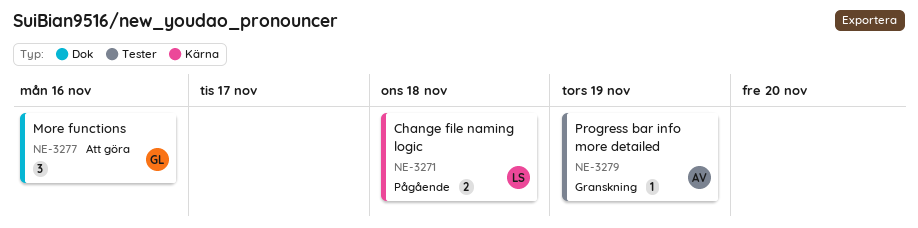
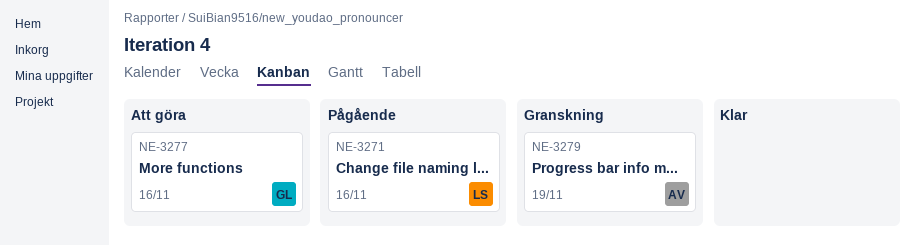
NE-3271, due: Nov 18 -> Nov 16

